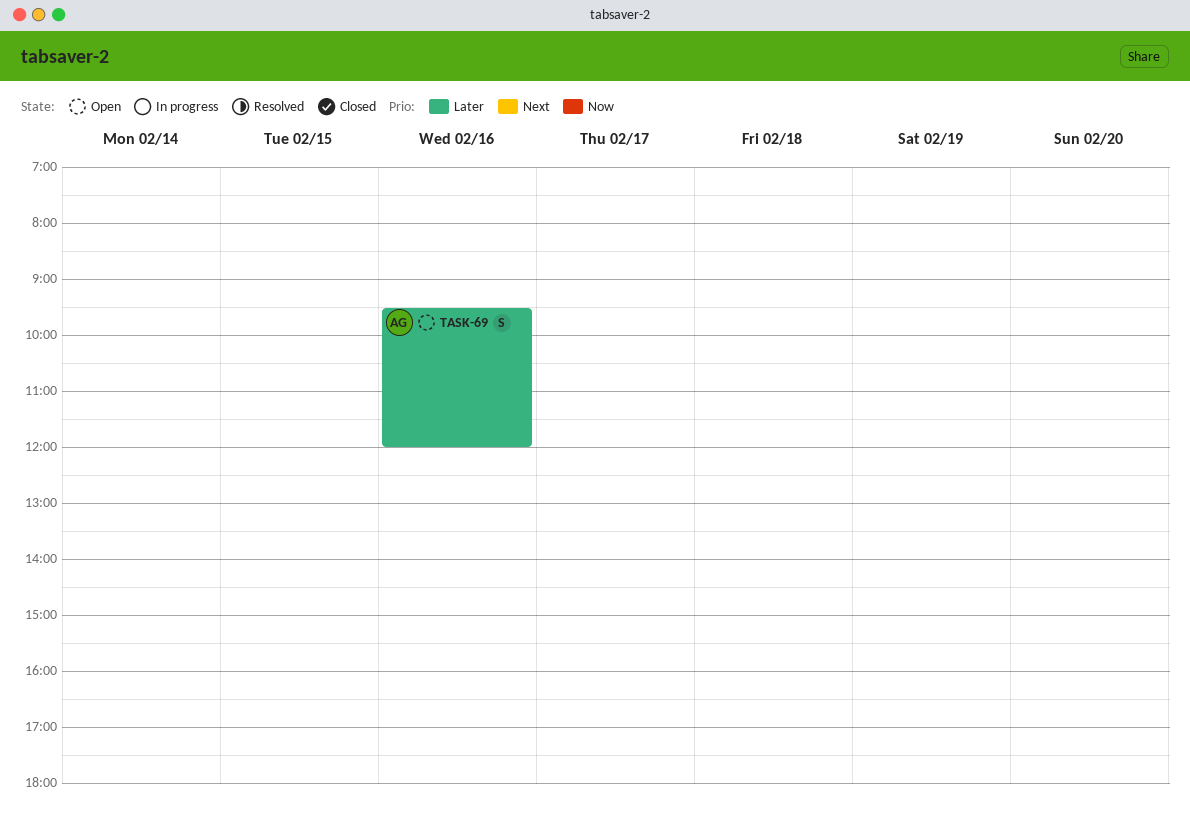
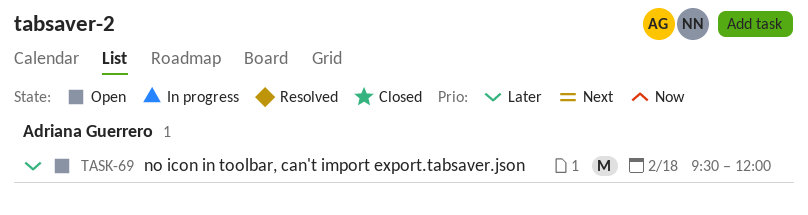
TASK-69, estimate: S -> M
TASK-69, day: Feb 16 -> Feb 18

